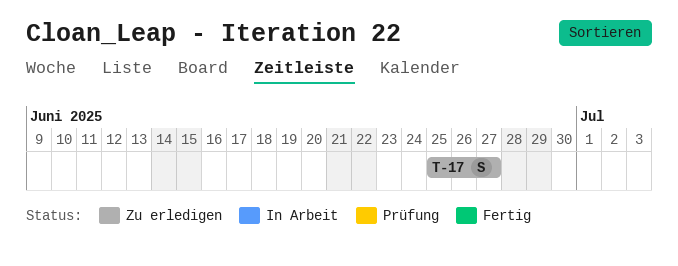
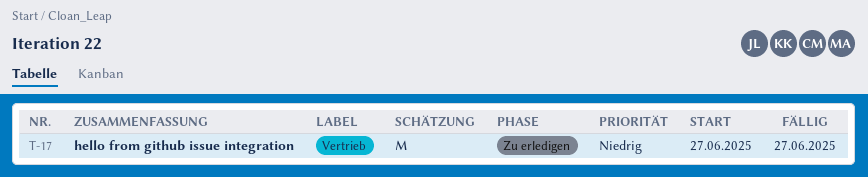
T-17, estimate: S -> M
T-17, start: Jun 25 -> Jun 27

